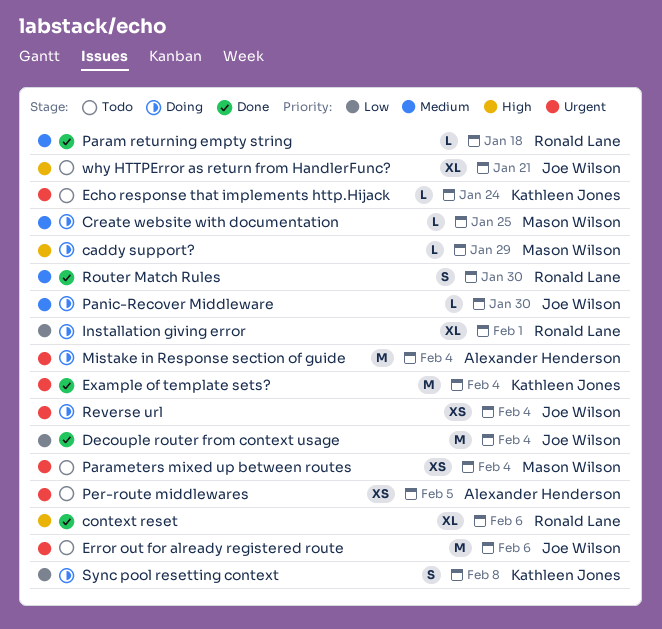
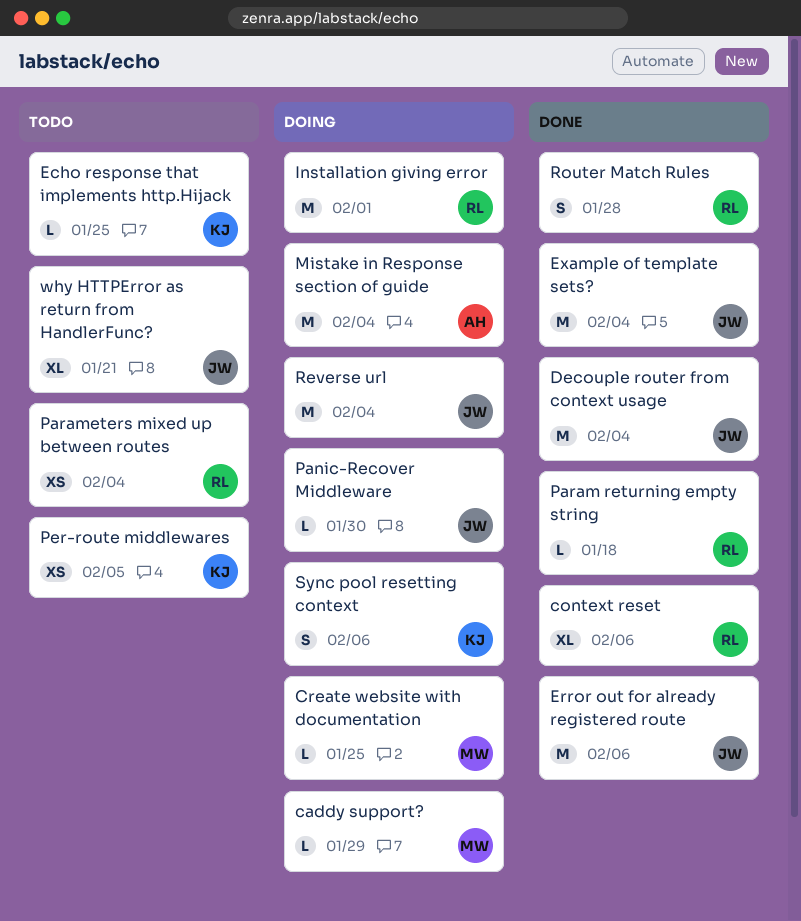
Echo response that implements http.Hijack, due: Jan 24 -> Jan 25
Error out for already registered route, status: Todo -> Done
Example of template sets?, owner: Kathleen Jones -> Joe Wilson
Installation giving error, estimate: XL -> M
Parameters mixed up between routes, owner: Mason Wilson -> Ronald Lane
Per-route middlewares, owner: Alexander Henderson -> Kathleen Jones
Reverse url, estimate: XS -> M
Router Match Rules, due: Jan 30 -> Jan 28
Sync pool resetting context, due: Feb 8 -> Feb 6

